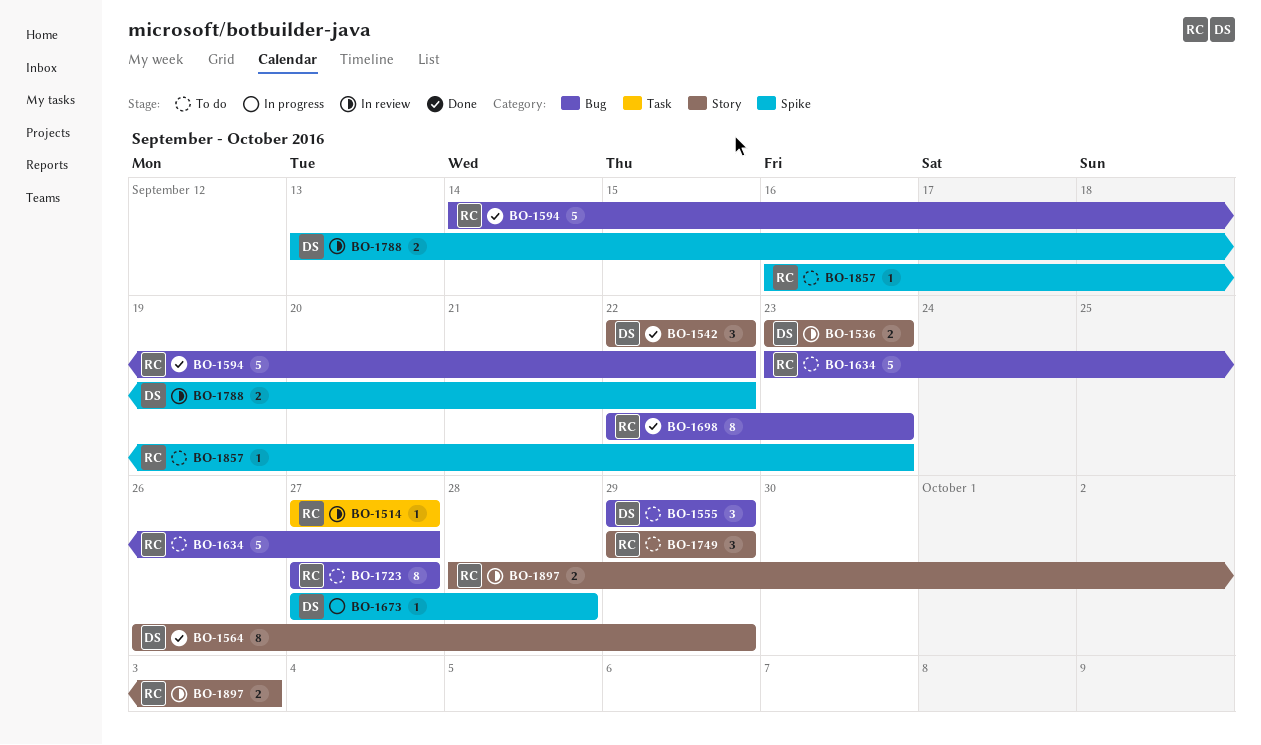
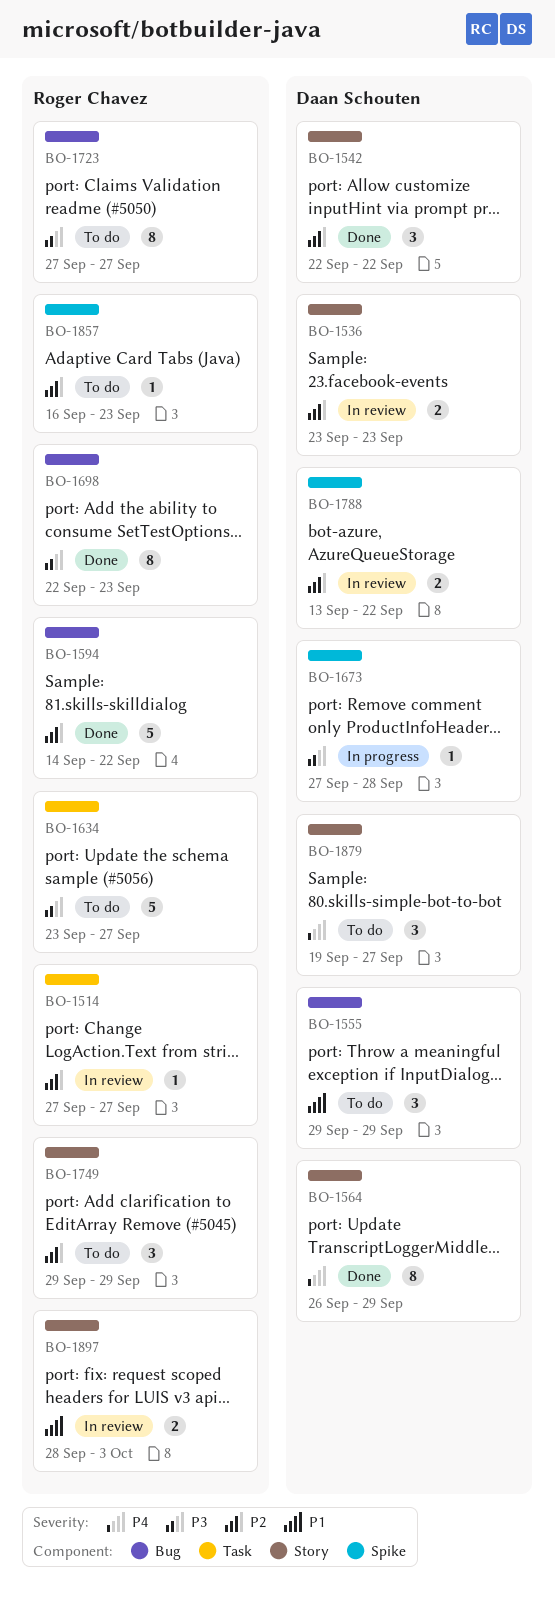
BO-1634, label: Bug -> Task
BO-1879: none -> present

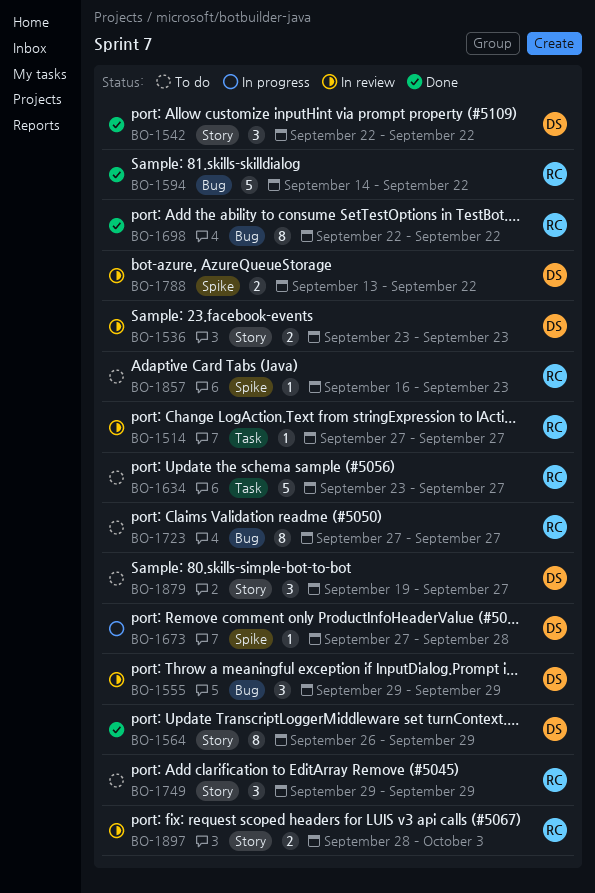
BO-1555, status: To do -> In review
BO-1698, due: Sep 23 -> Sep 22

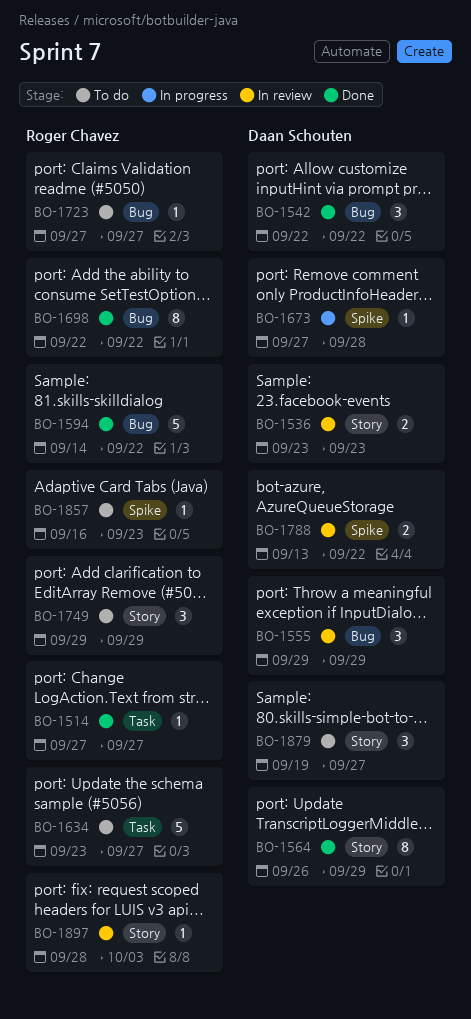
BO-1514, status: In review -> Done
BO-1542, label: Story -> Bug
BO-1723, estimate: 8 -> 1
BO-1897, estimate: 2 -> 1

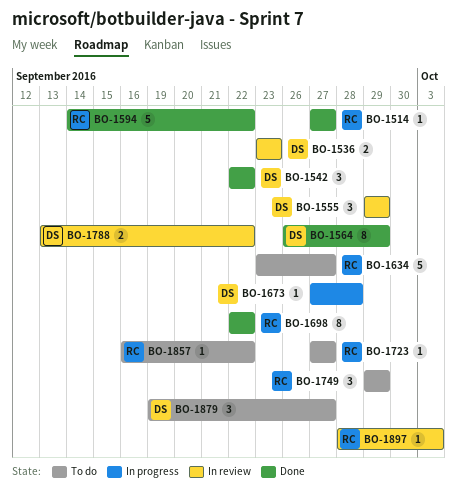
BO-1857, due: Sep 23 -> Sep 22

